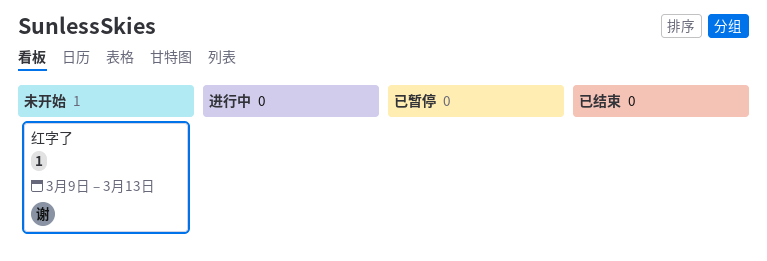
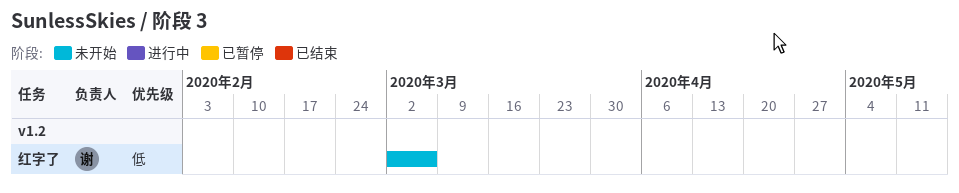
红字了, start: Mar 9 -> Mar 2
红字了, due: Mar 13 -> Mar 6

